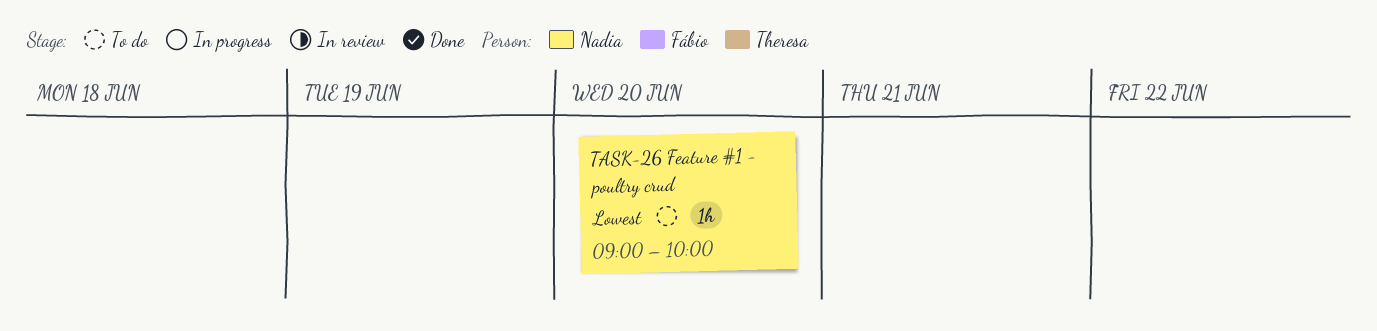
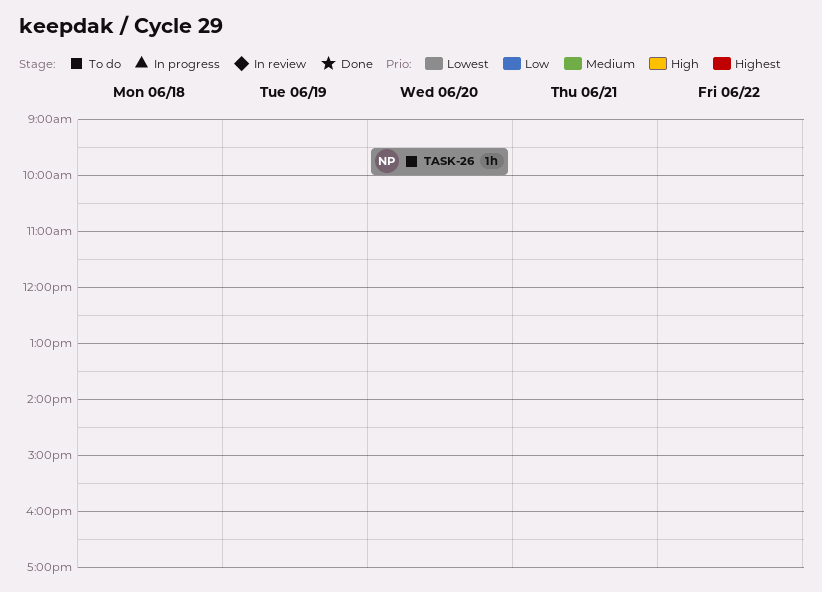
TASK-26, begins: 09:00 -> 09:30

